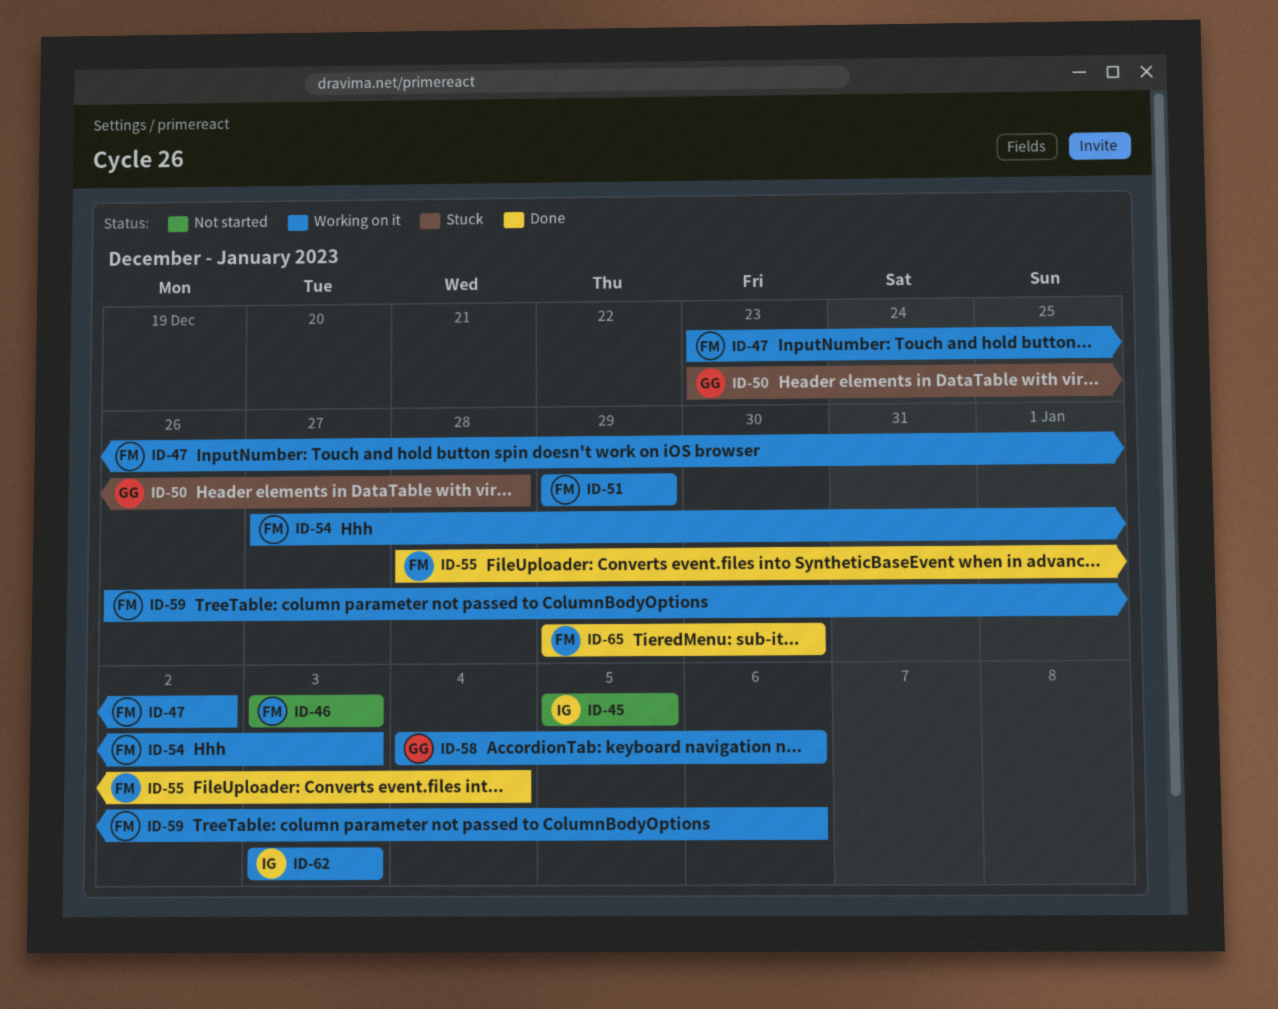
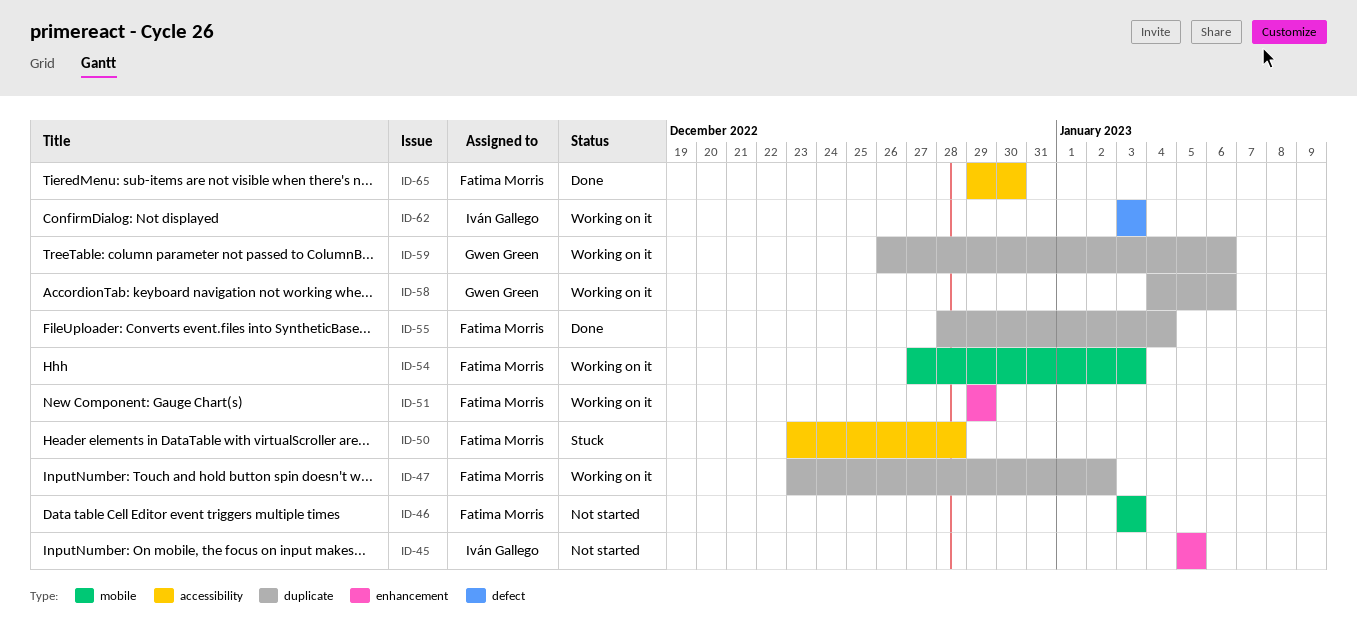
ID-50, owner: Gwen Green -> Fatima Morris
ID-59, owner: Fatima Morris -> Gwen Green

